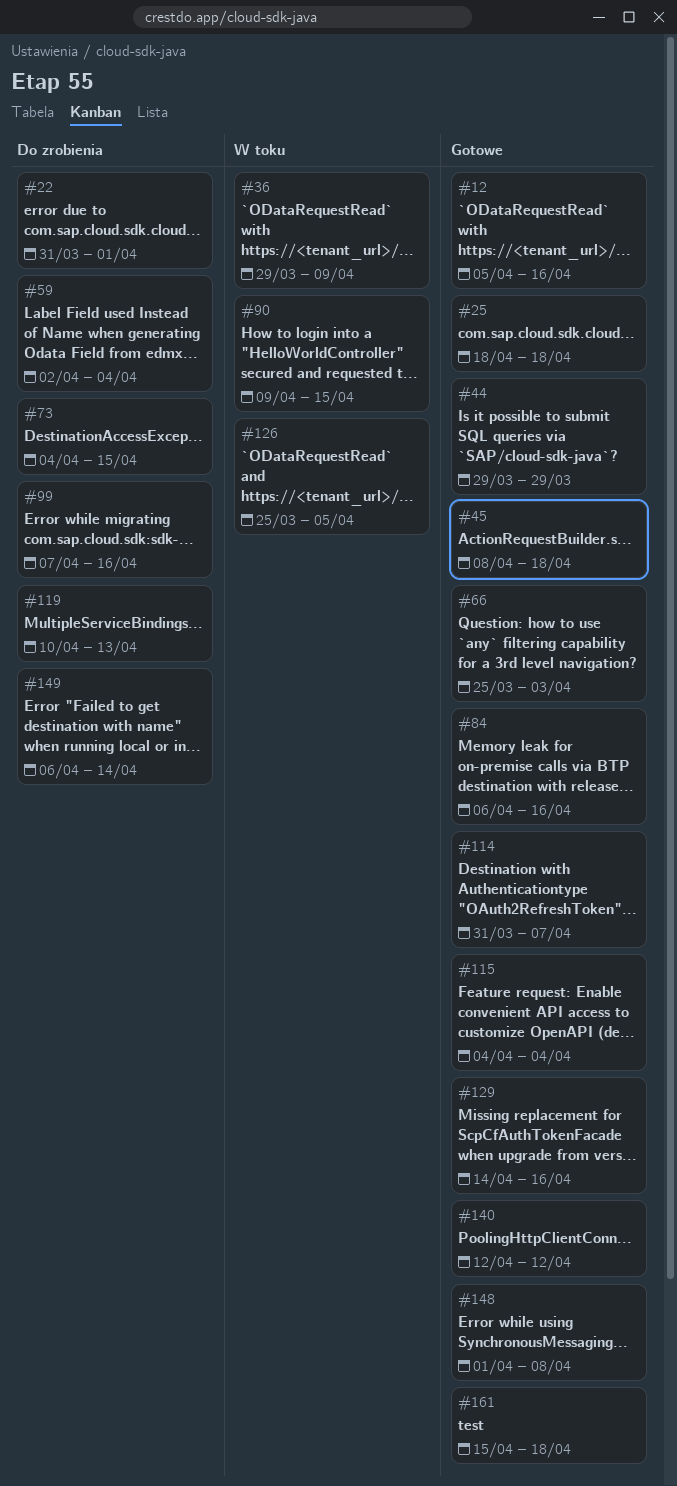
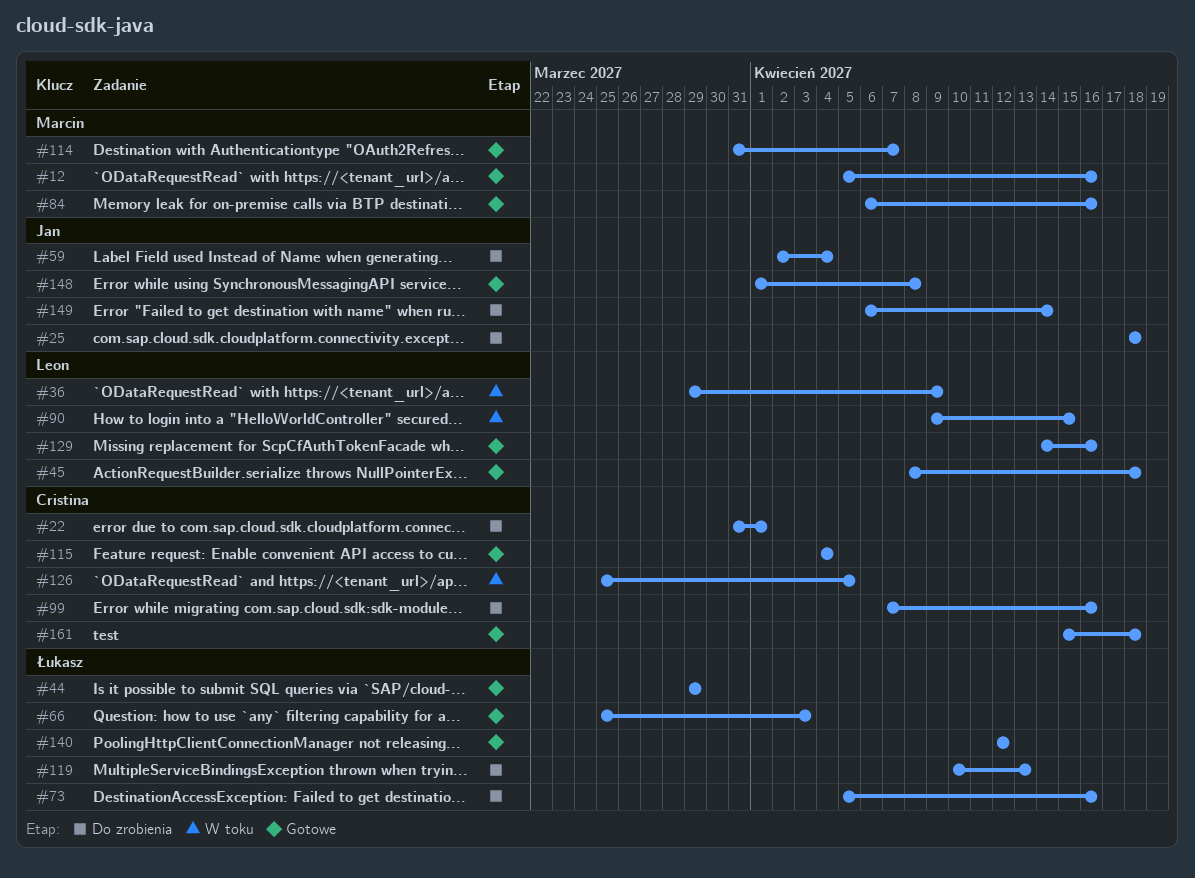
#25, status: Gotowe -> Do zrobienia
#73, start: Apr 4 -> Apr 5
#73, due: Apr 15 -> Apr 16

